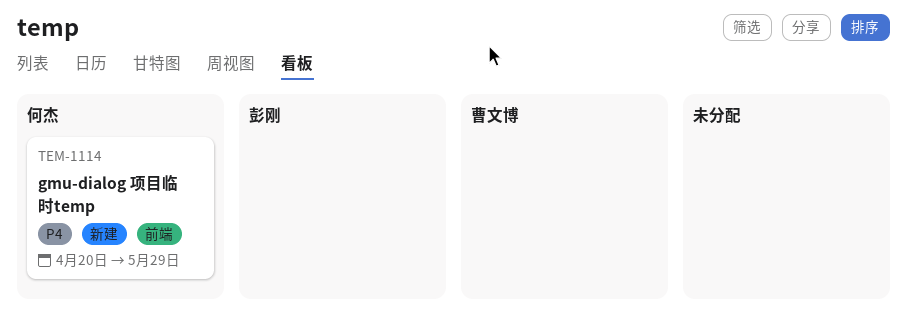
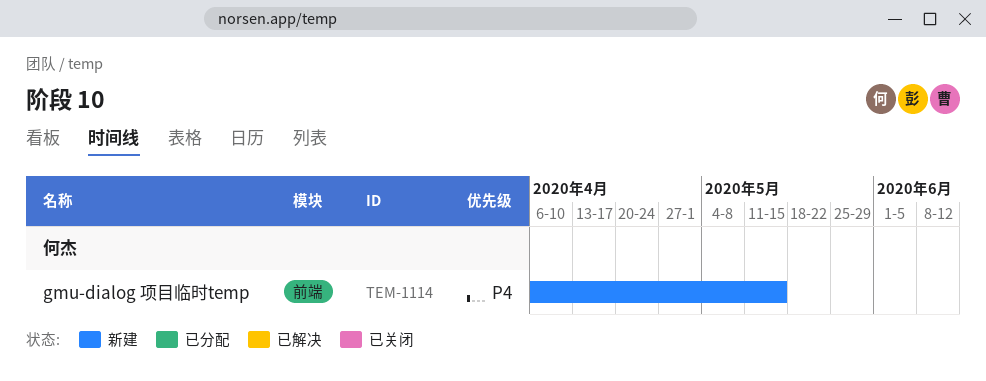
TEM-1114, start: Apr 20 -> Apr 6
TEM-1114, due: May 29 -> May 15

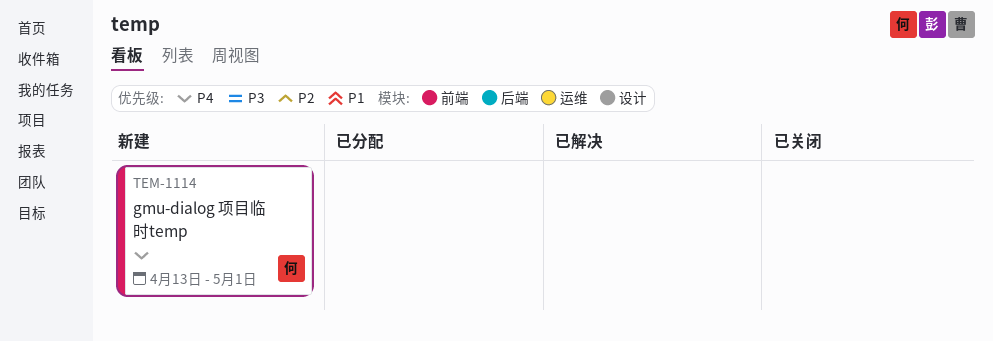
TEM-1114, start: Apr 6 -> Apr 13
TEM-1114, due: May 15 -> May 1

